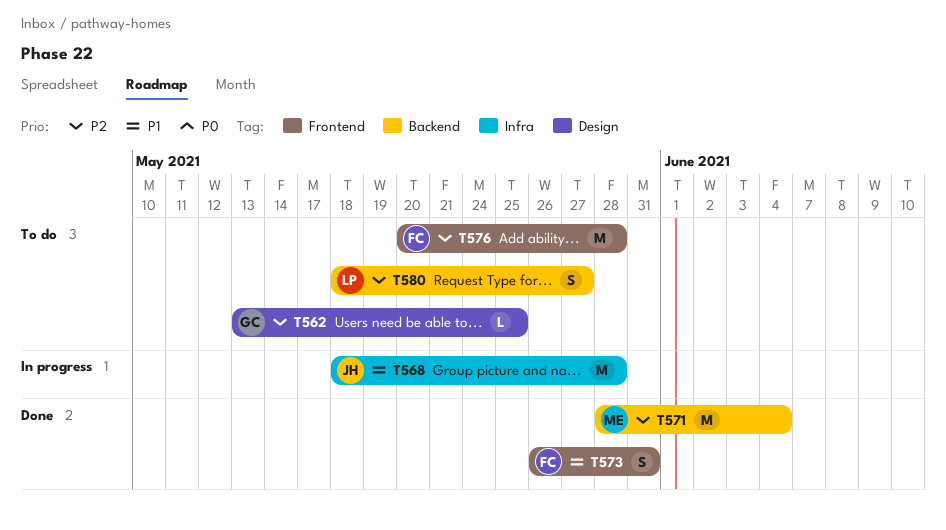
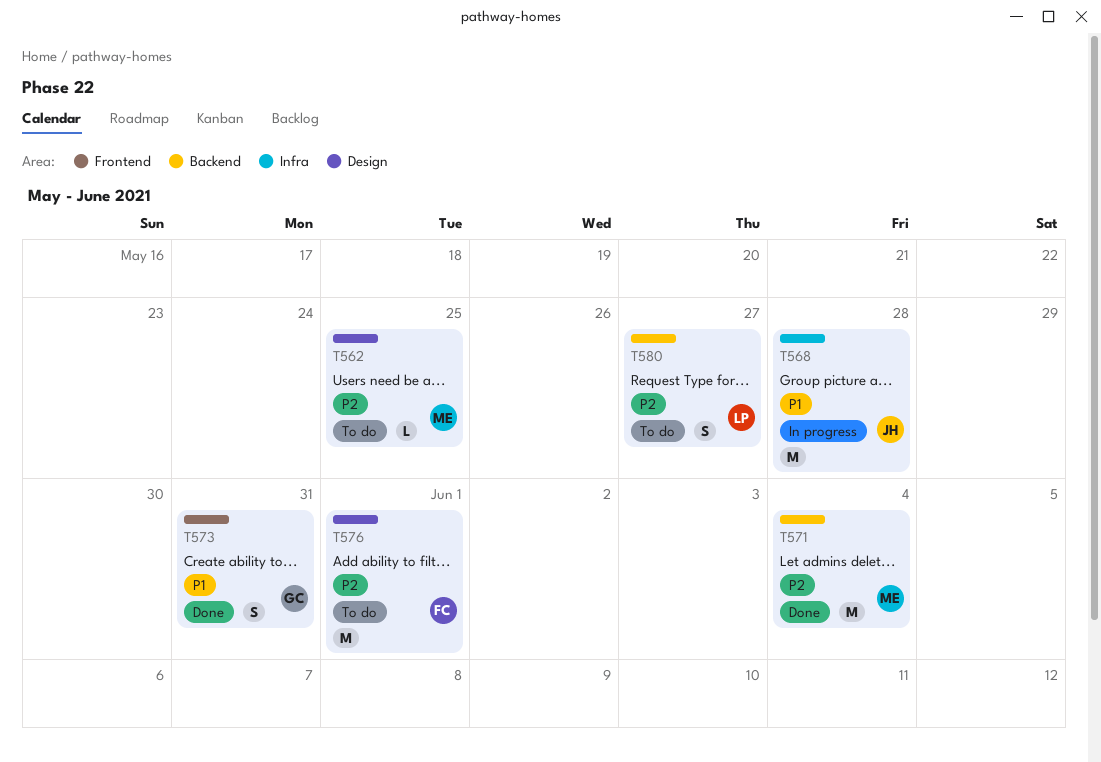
T562, owner: GC -> ME
T573, owner: FC -> GC
T576, label: Frontend -> Design
T576, due: May 28 -> Jun 1

